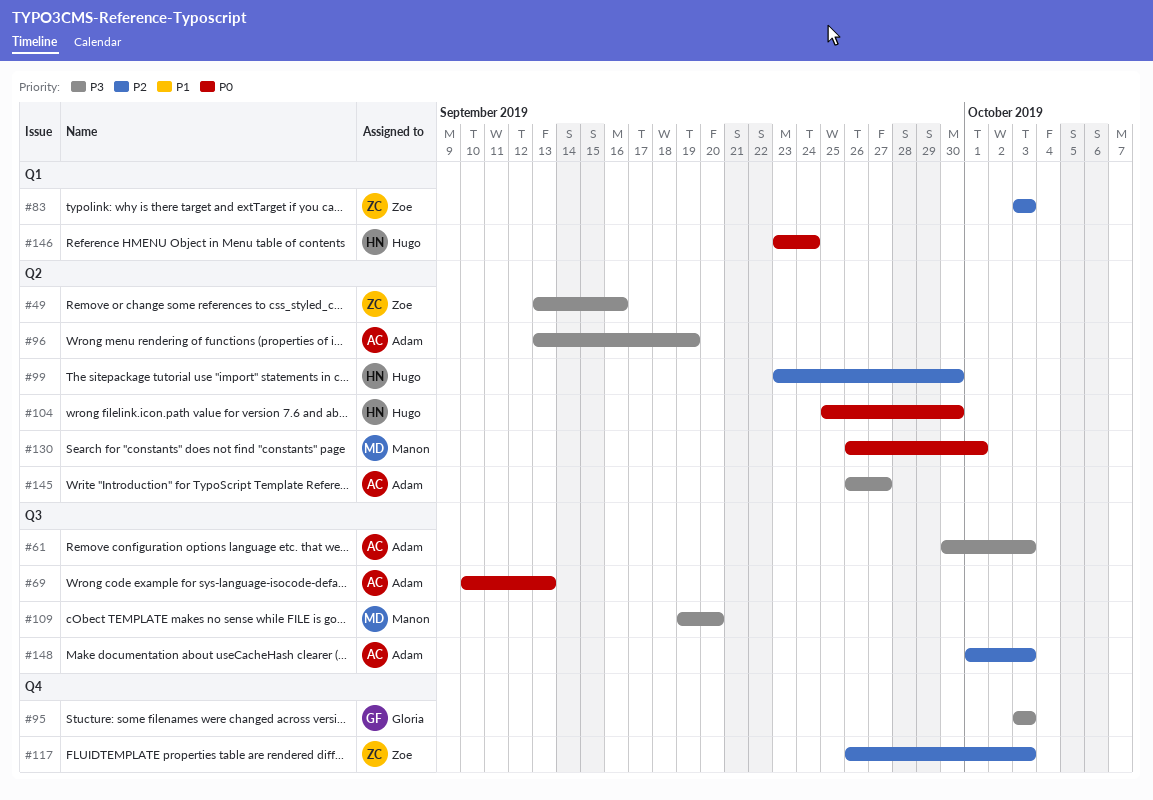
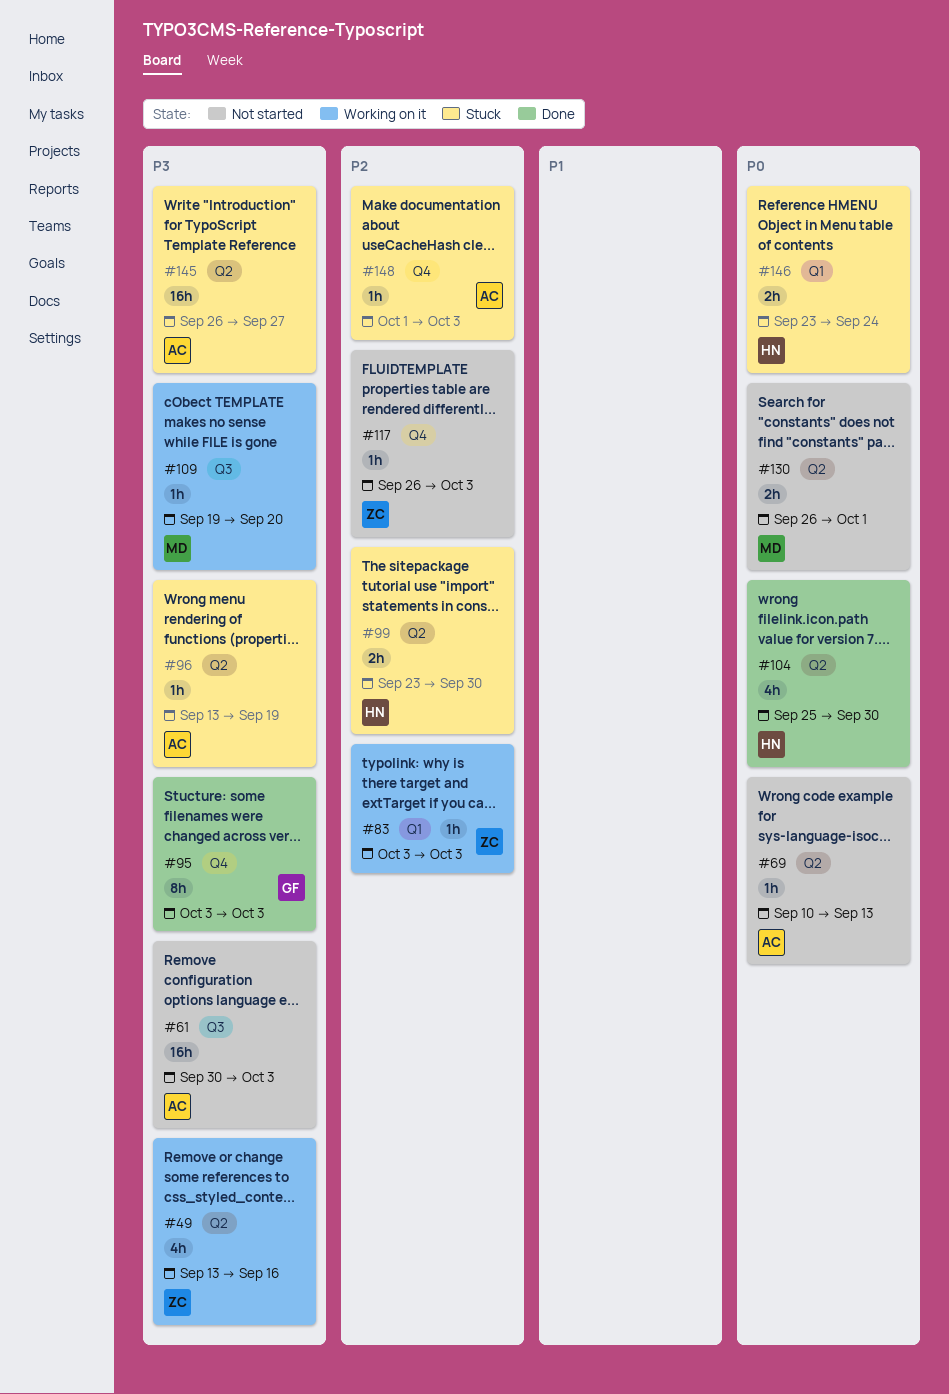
#69, label: Q3 -> Q2
#148, label: Q3 -> Q4

